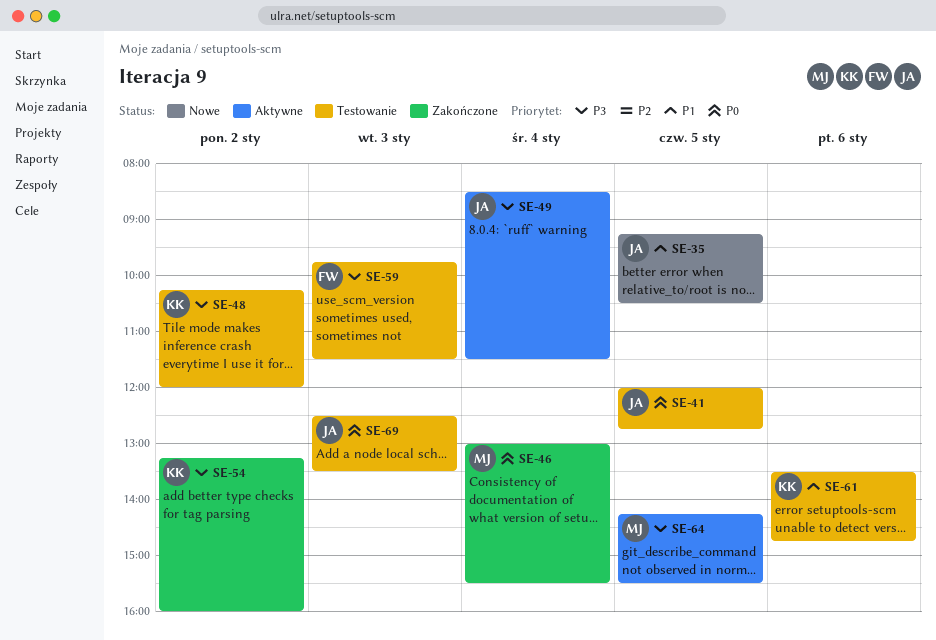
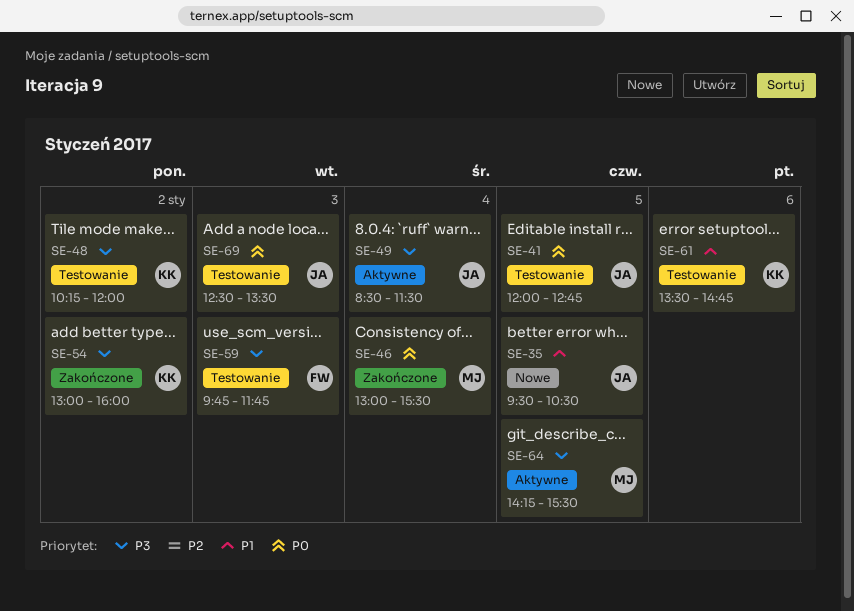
SE-35, begins: 09:15 -> 09:30
SE-54, begins: 13:15 -> 13:00
SE-59, ends: 11:30 -> 11:45

